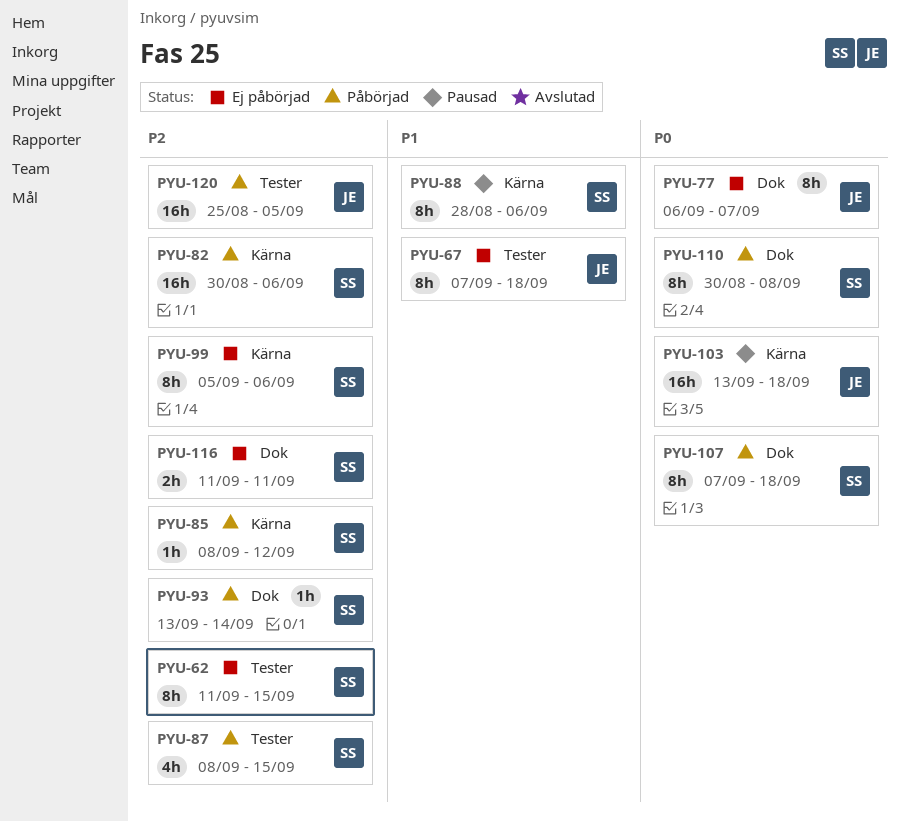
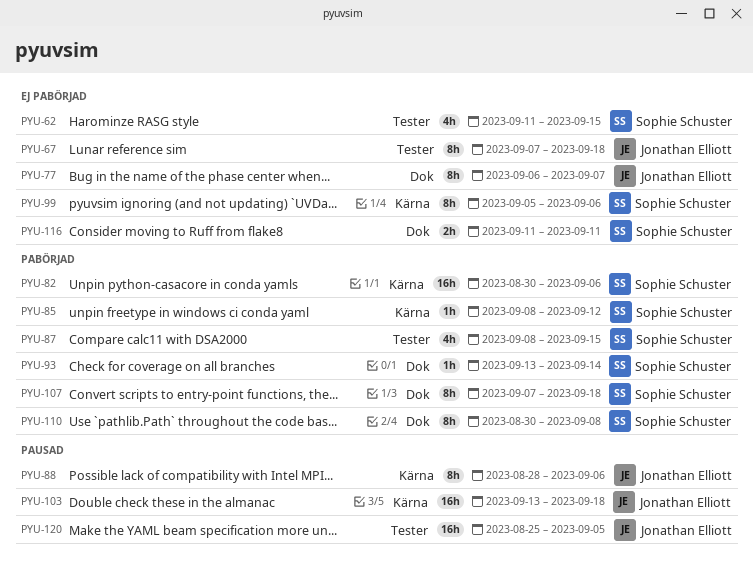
PYU-62, estimate: 8h -> 4h
PYU-88, owner: Sophie Schuster -> Jonathan Elliott
PYU-120, status: Påbörjad -> Pausad

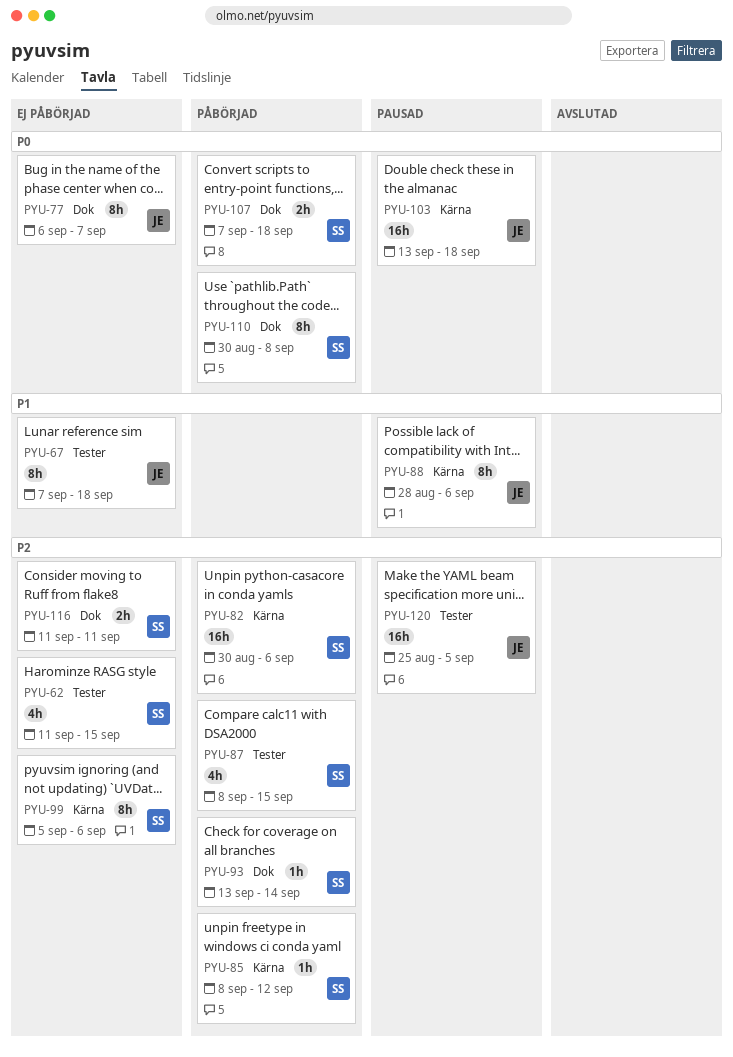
PYU-107, estimate: 8h -> 2h

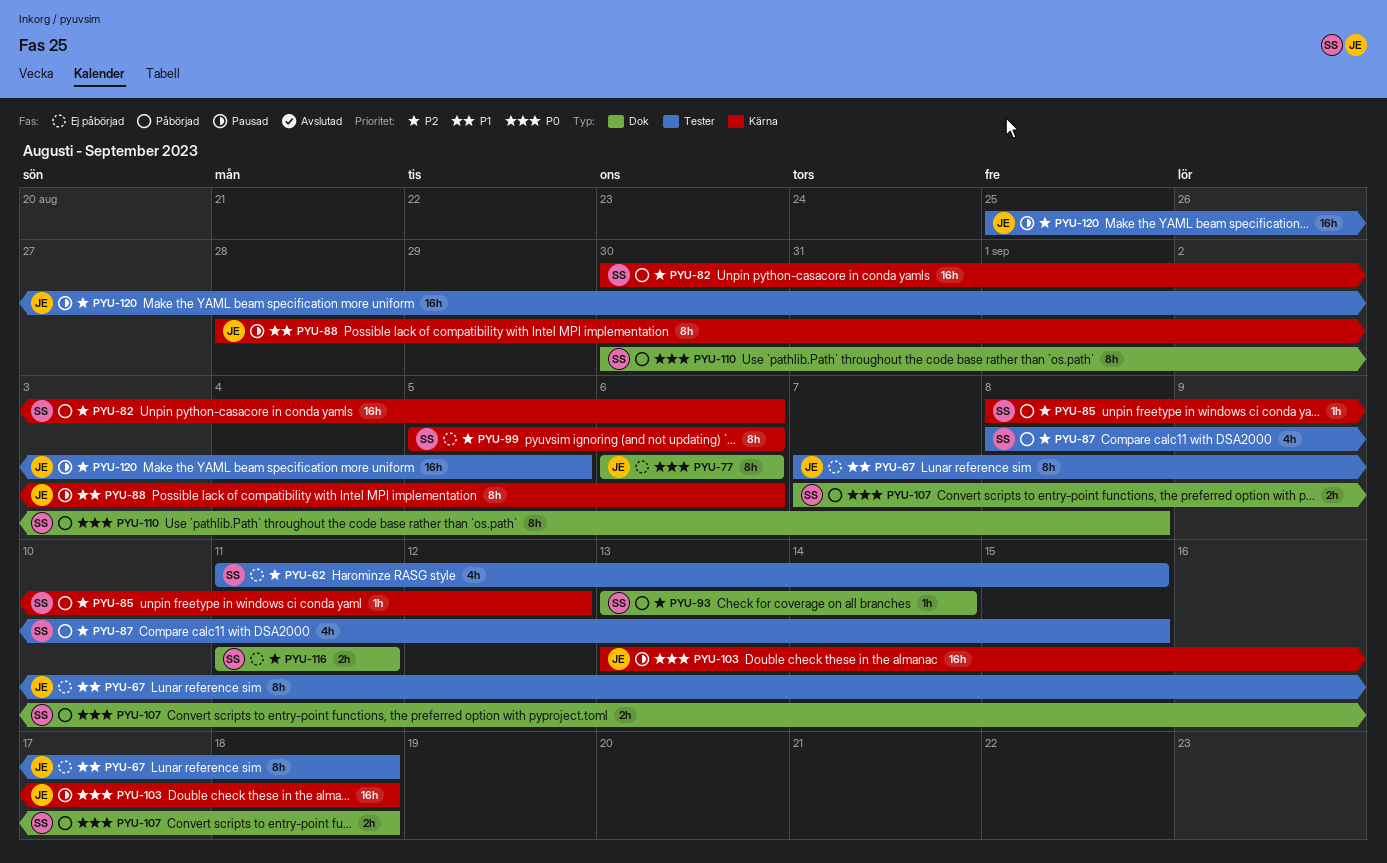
PYU-77, due: Sep 7 -> Sep 6

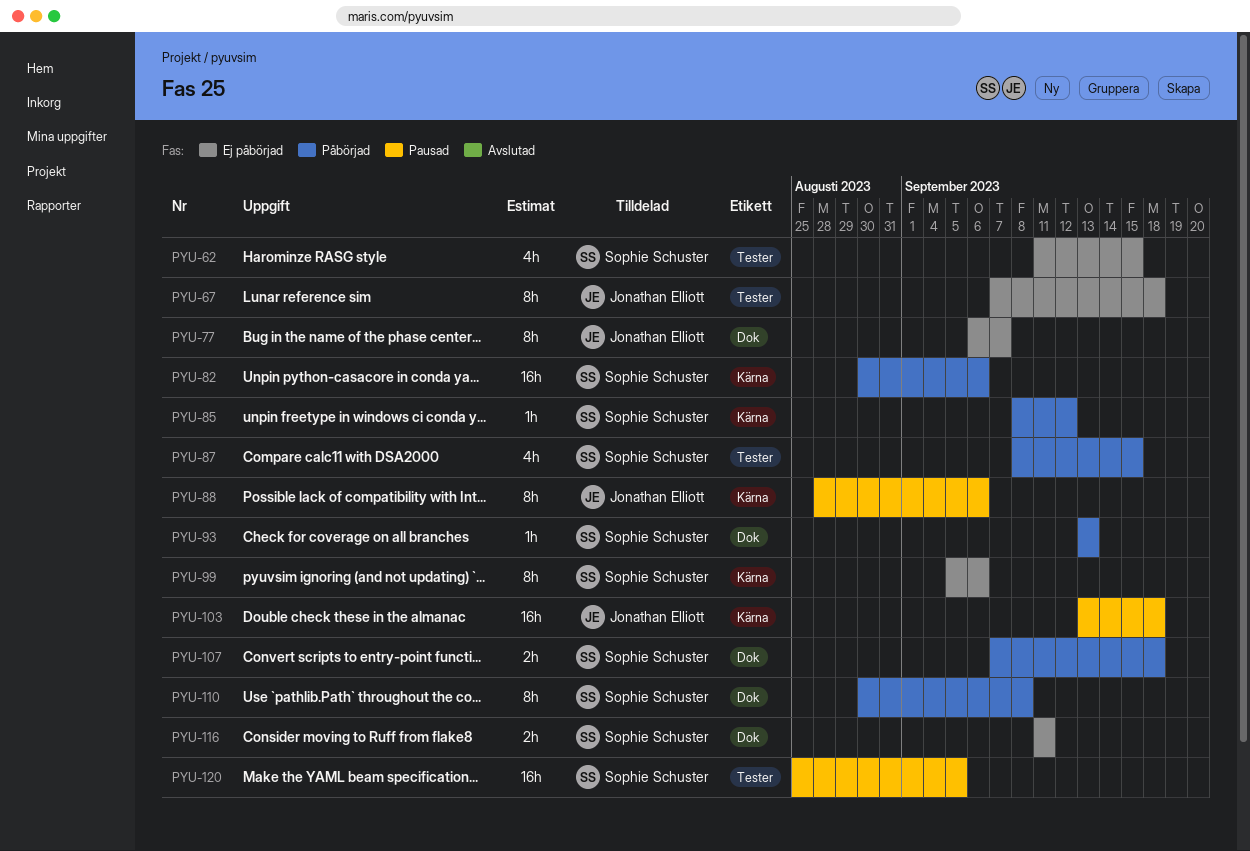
PYU-77, due: Sep 6 -> Sep 7
PYU-93, due: Sep 14 -> Sep 13
PYU-120, owner: Jonathan Elliott -> Sophie Schuster

